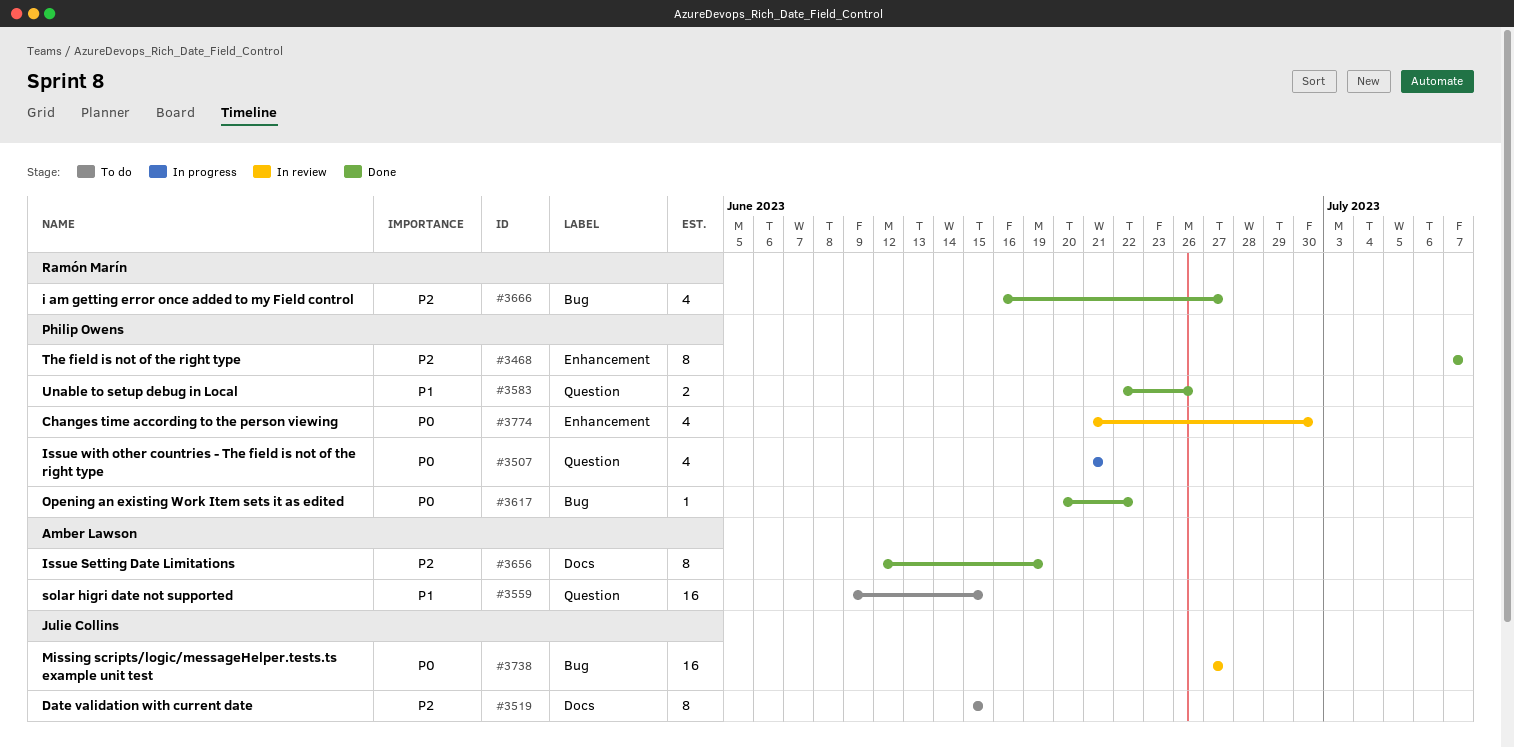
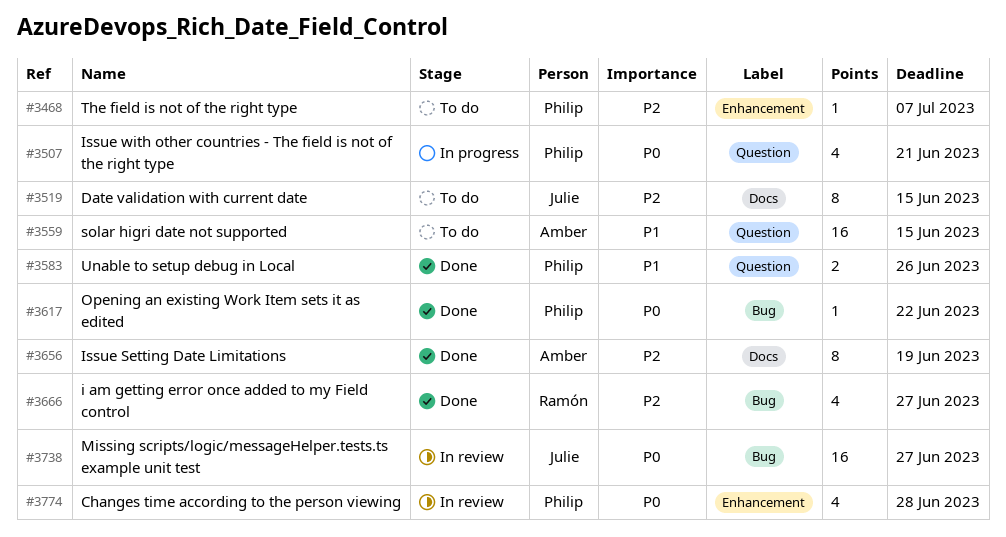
#3468, status: Done -> To do
#3468, estimate: 8 -> 1
#3774, due: Jun 30 -> Jun 28

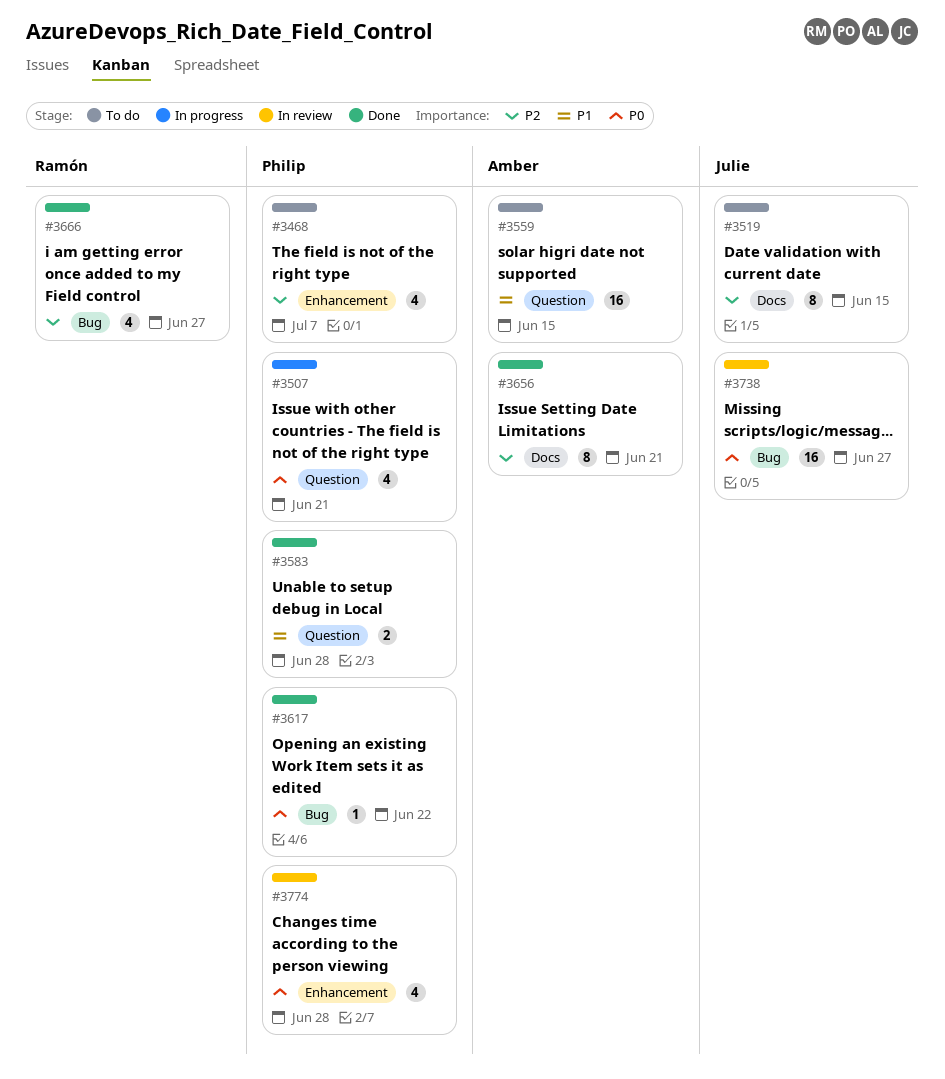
#3468, estimate: 1 -> 4
#3583, due: Jun 26 -> Jun 28
#3656, due: Jun 19 -> Jun 21

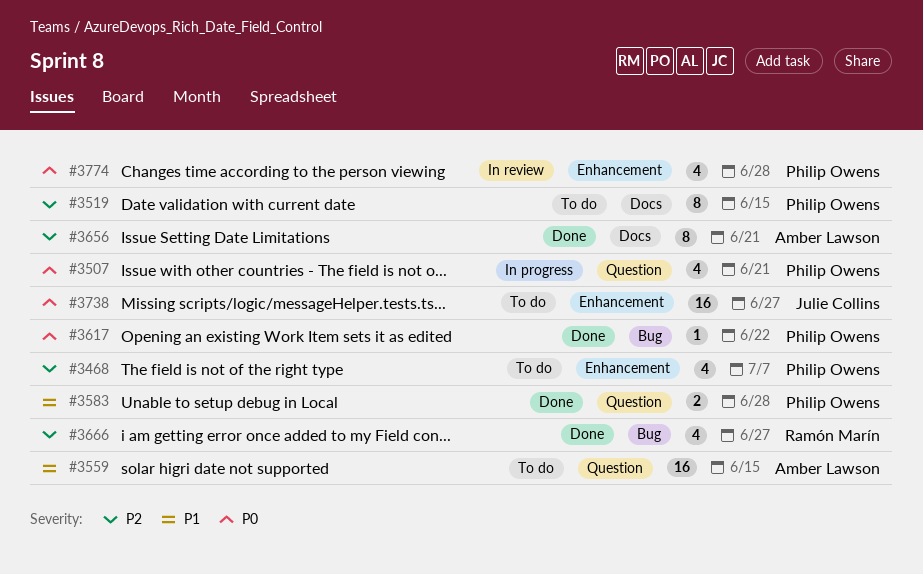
#3519, owner: Julie Collins -> Philip Owens
#3738, status: In review -> To do
#3738, label: Bug -> Enhancement

